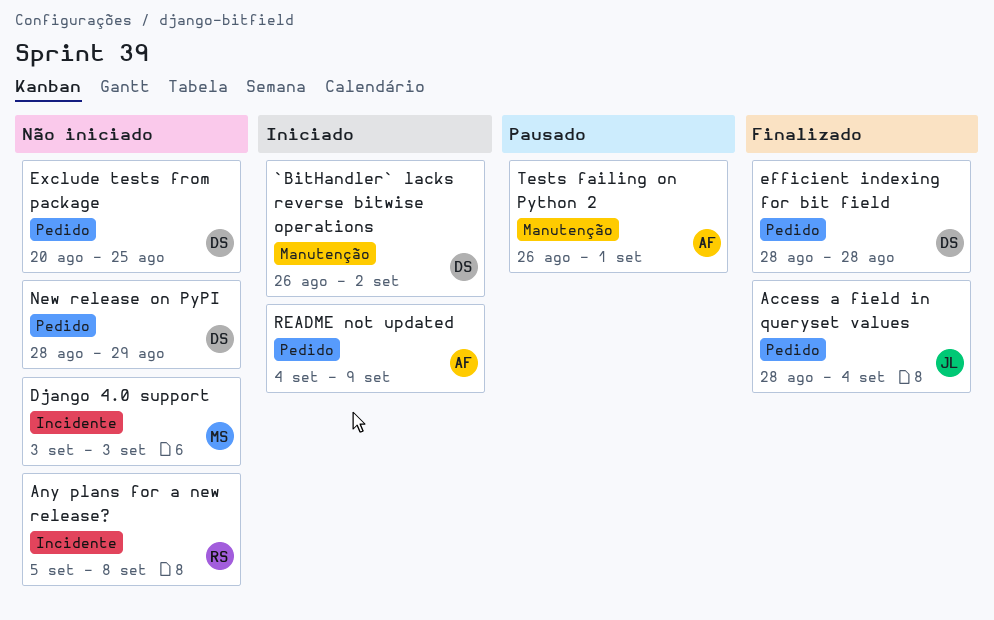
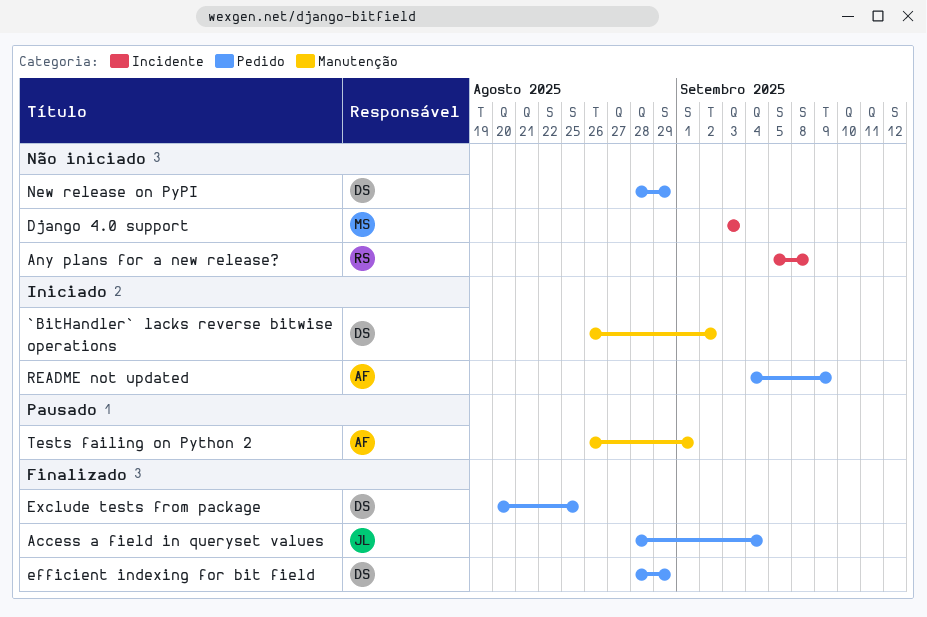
efficient indexing for bit field, due: Aug 28 -> Aug 29
Exclude tests from package, status: Não iniciado -> Finalizado

